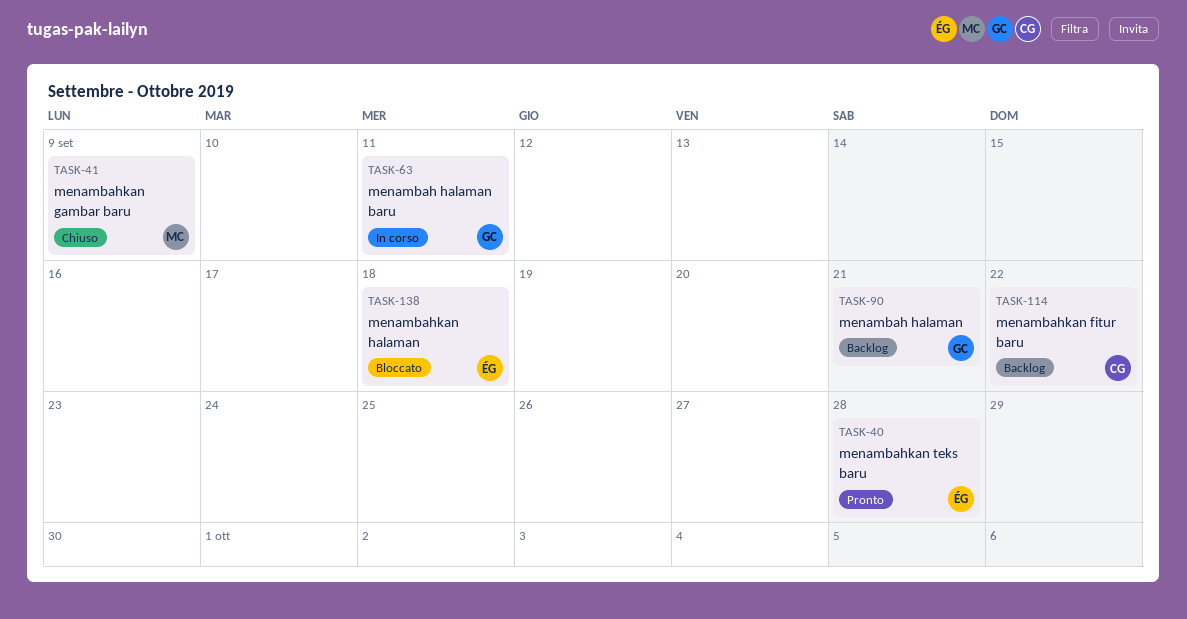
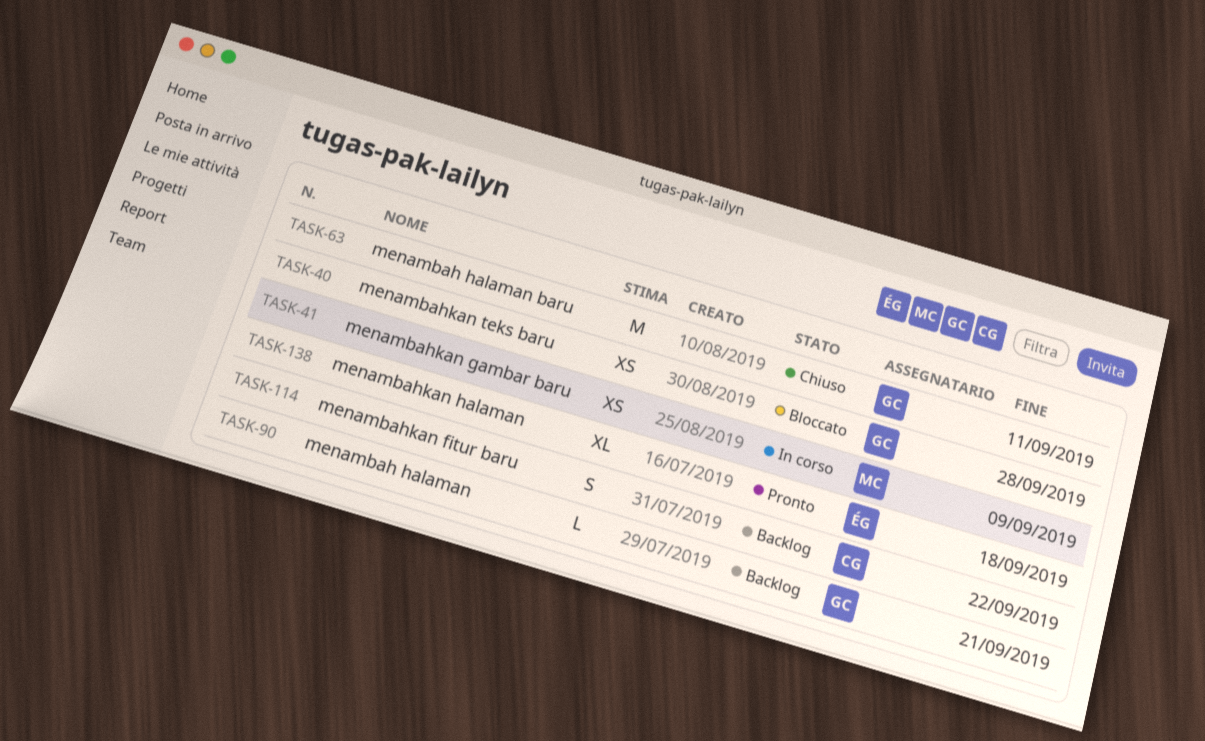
TASK-40, status: Pronto -> Bloccato
TASK-40, owner: ÉG -> GC
TASK-41, status: Chiuso -> In corso
TASK-63, status: In corso -> Chiuso
TASK-138, status: Bloccato -> Pronto

